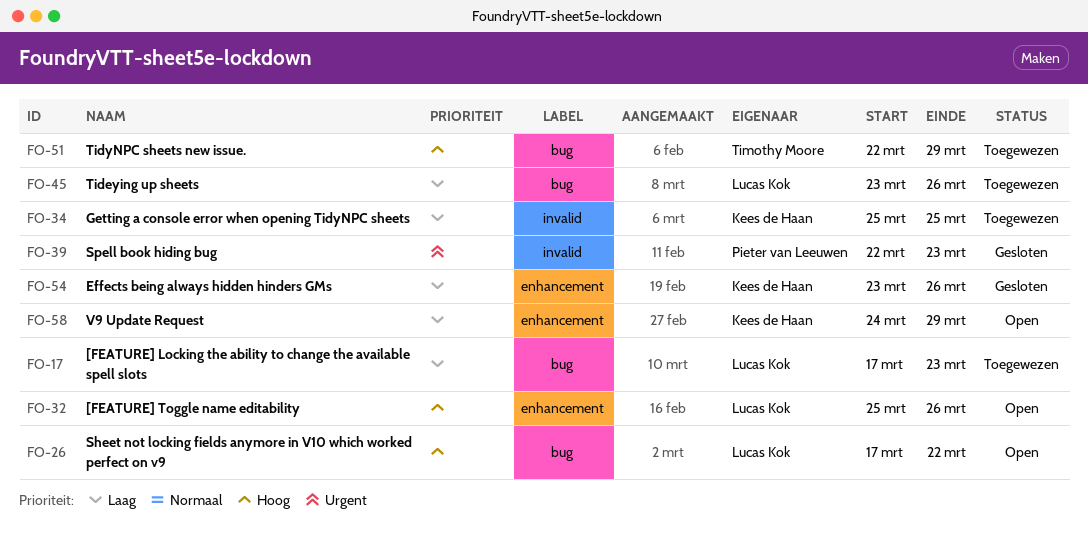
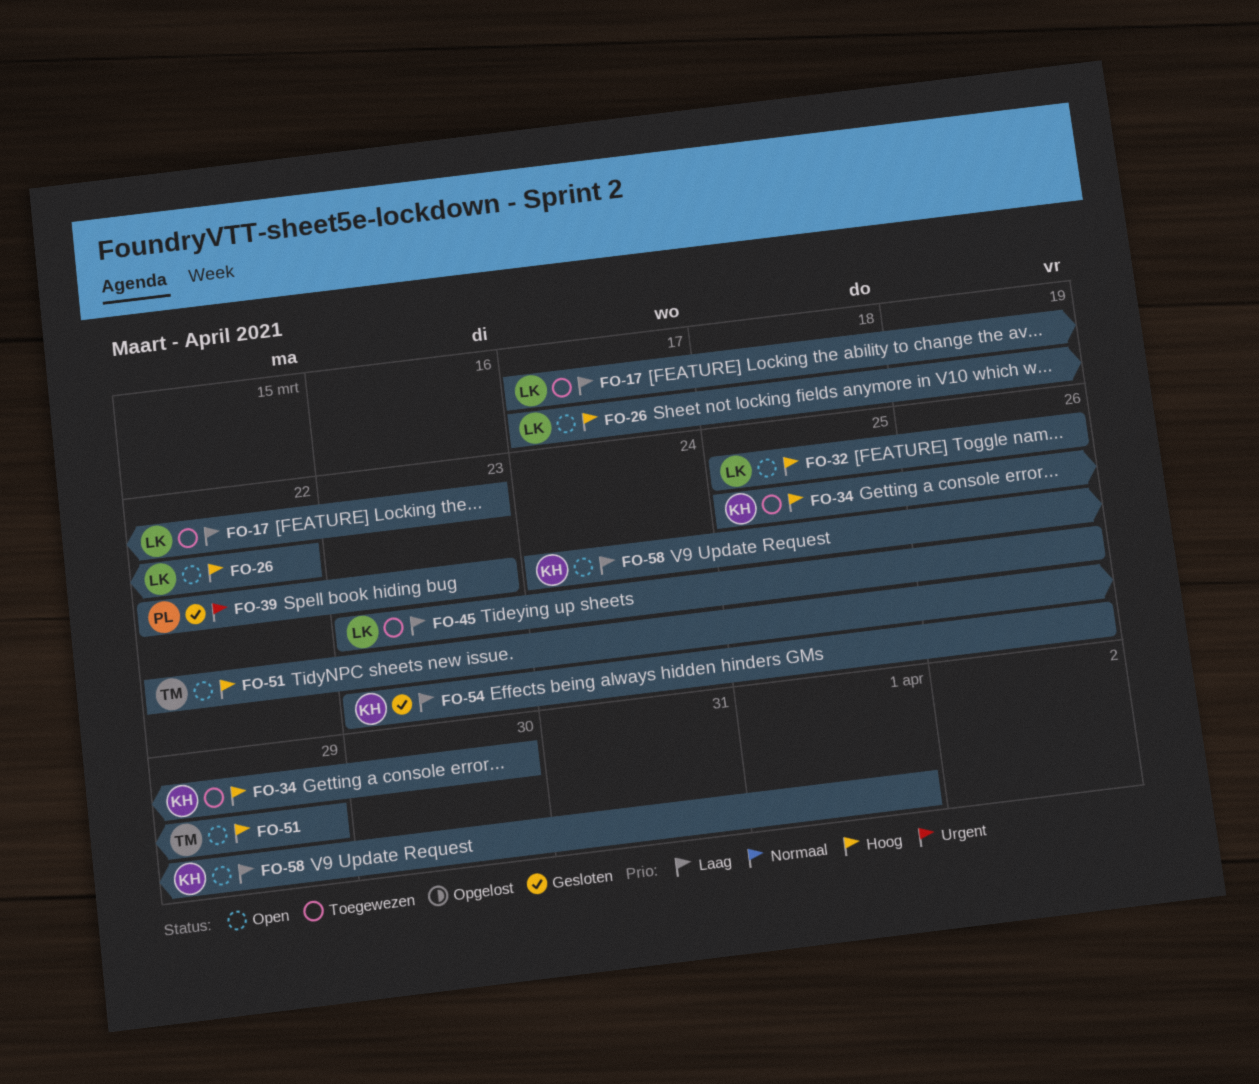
FO-34, priority: Laag -> Hoog
FO-34, due: Mar 25 -> Mar 30
FO-51, status: Toegewezen -> Open
FO-58, due: Mar 29 -> Apr 1

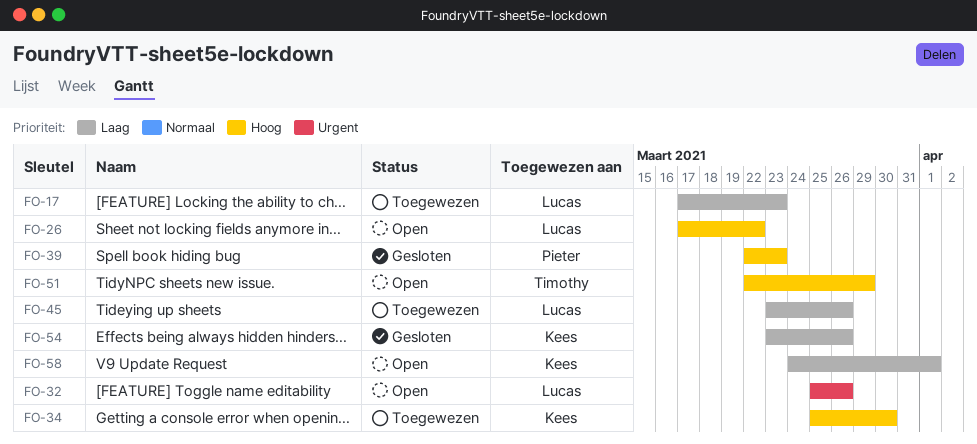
FO-32, priority: Hoog -> Urgent
FO-39, priority: Urgent -> Hoog

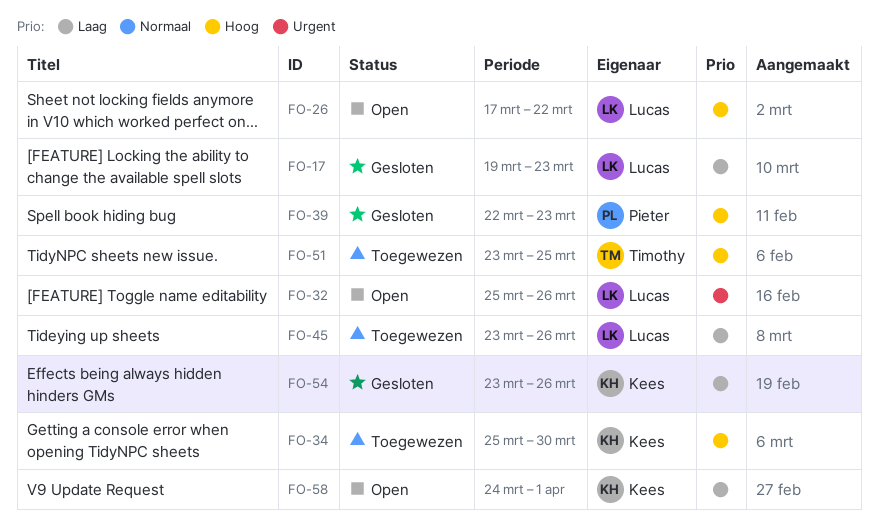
FO-17, status: Toegewezen -> Gesloten
FO-17, start: Mar 17 -> Mar 19
FO-51, status: Open -> Toegewezen
FO-51, start: Mar 22 -> Mar 23
FO-51, due: Mar 29 -> Mar 25

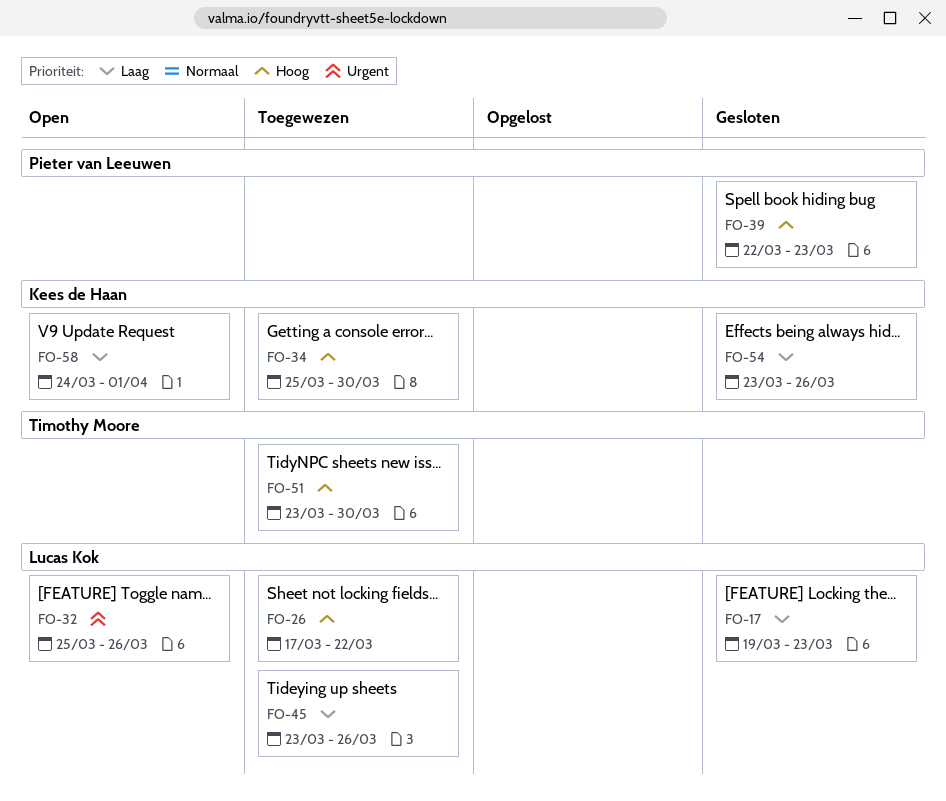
FO-26, status: Open -> Toegewezen
FO-51, due: Mar 25 -> Mar 30

